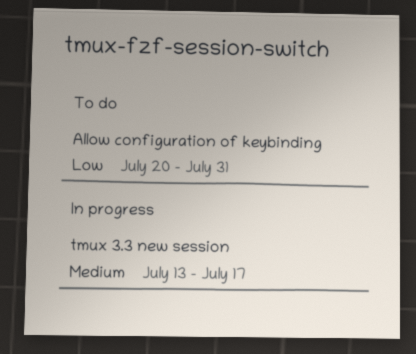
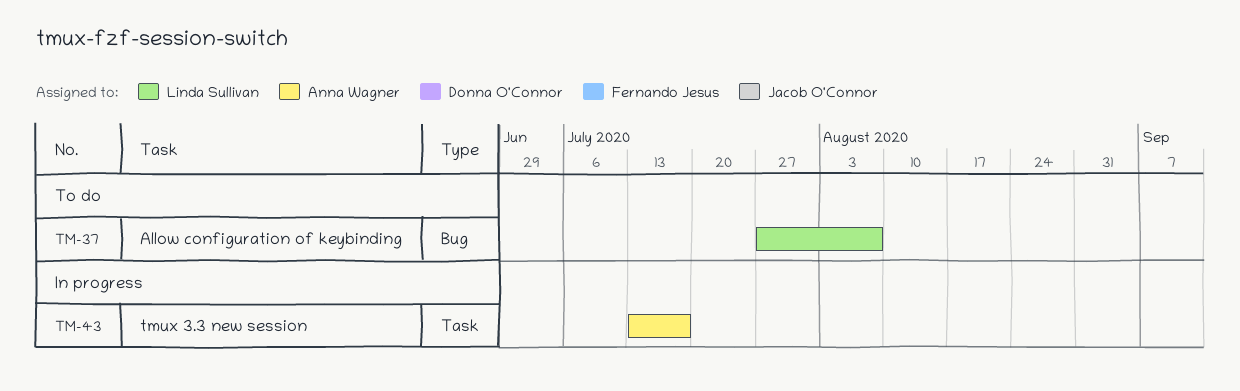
Allow configuration of keybinding, start: Jul 20 -> Jul 27
Allow configuration of keybinding, due: Jul 31 -> Aug 7

